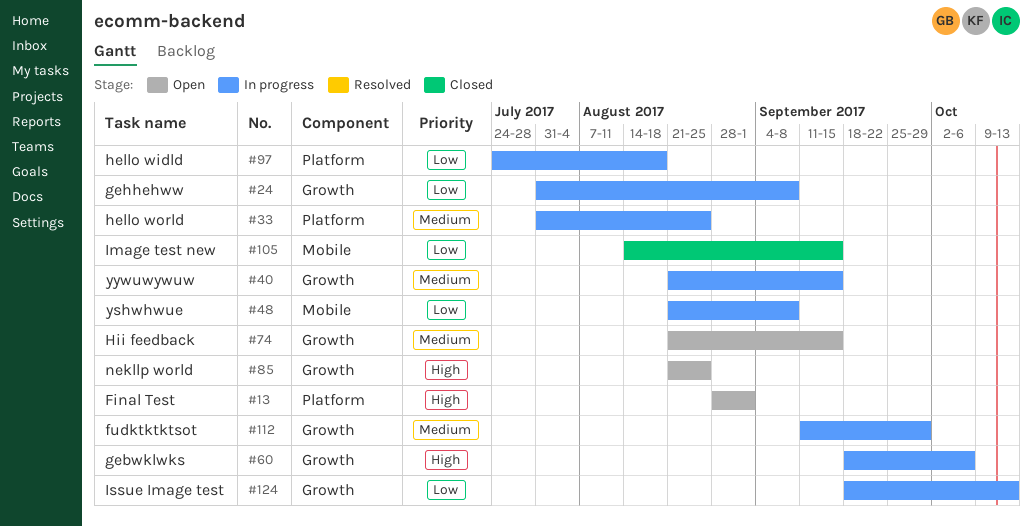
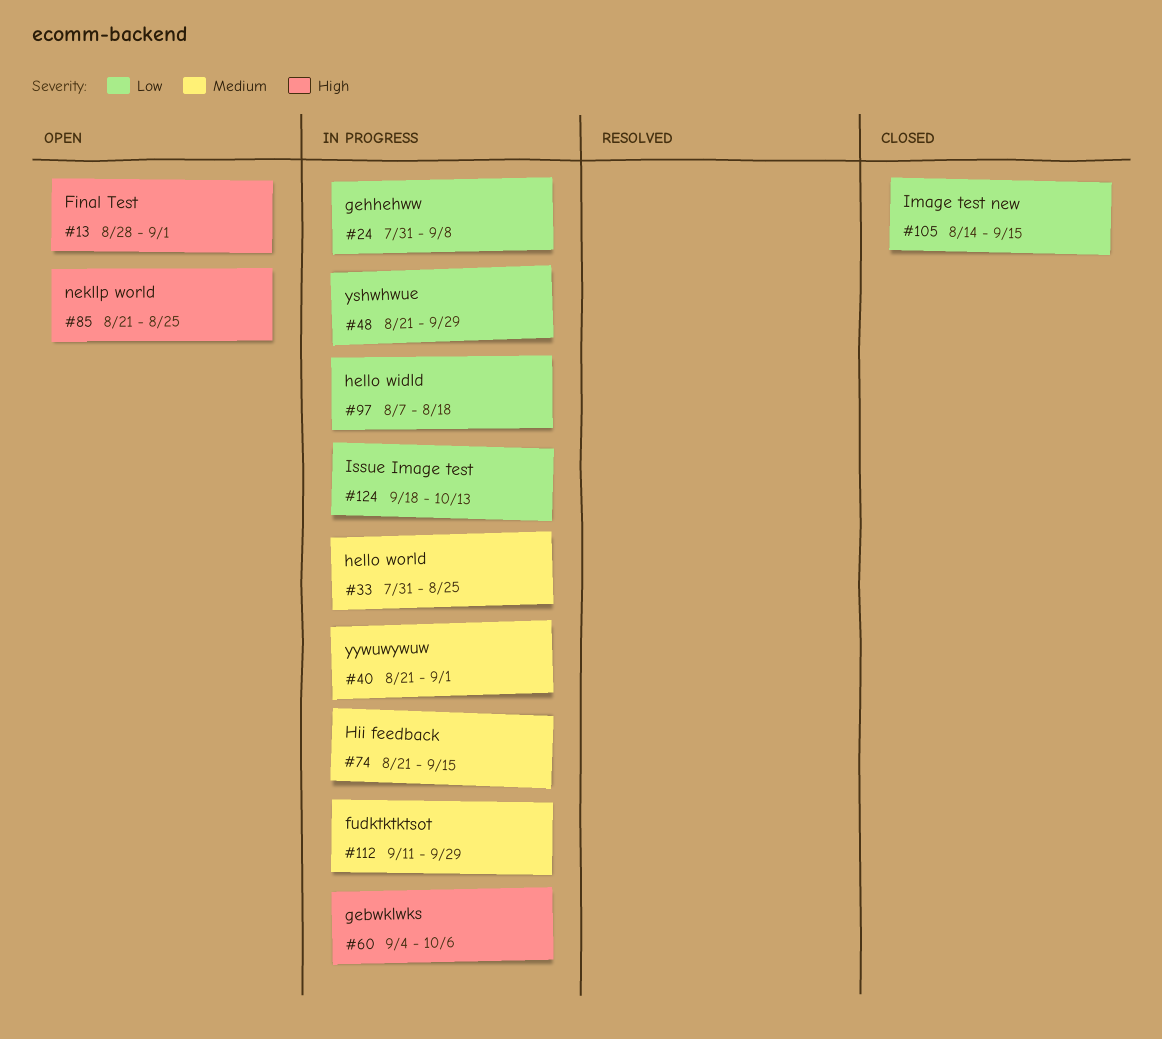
#40, due: Sep 15 -> Sep 1
#48, due: Sep 8 -> Sep 29
#60, start: Sep 18 -> Sep 4
#74, status: Open -> In progress
#97, start: Jul 24 -> Aug 7

